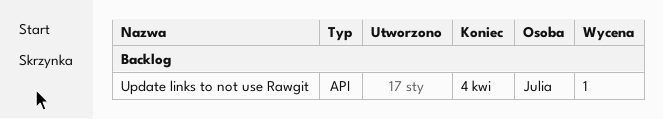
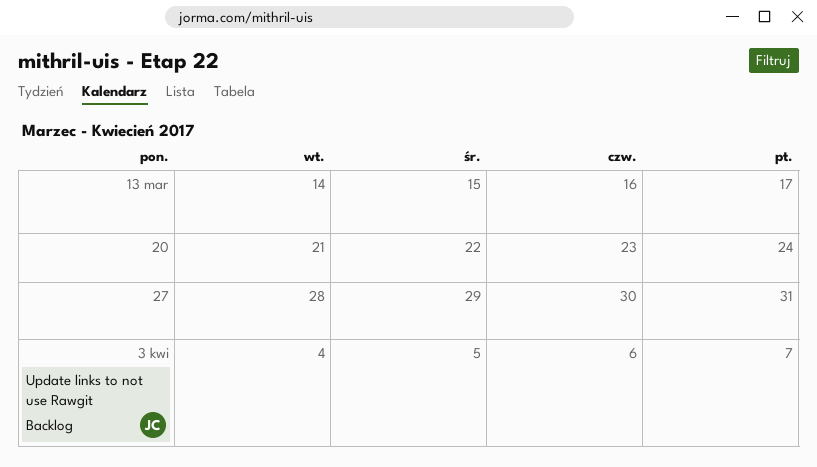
Update links to not use Rawgit, due: Apr 4 -> Apr 3

